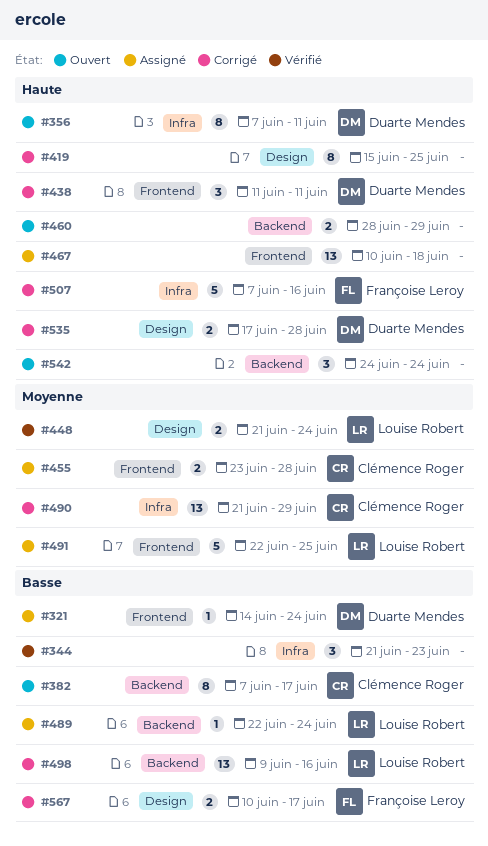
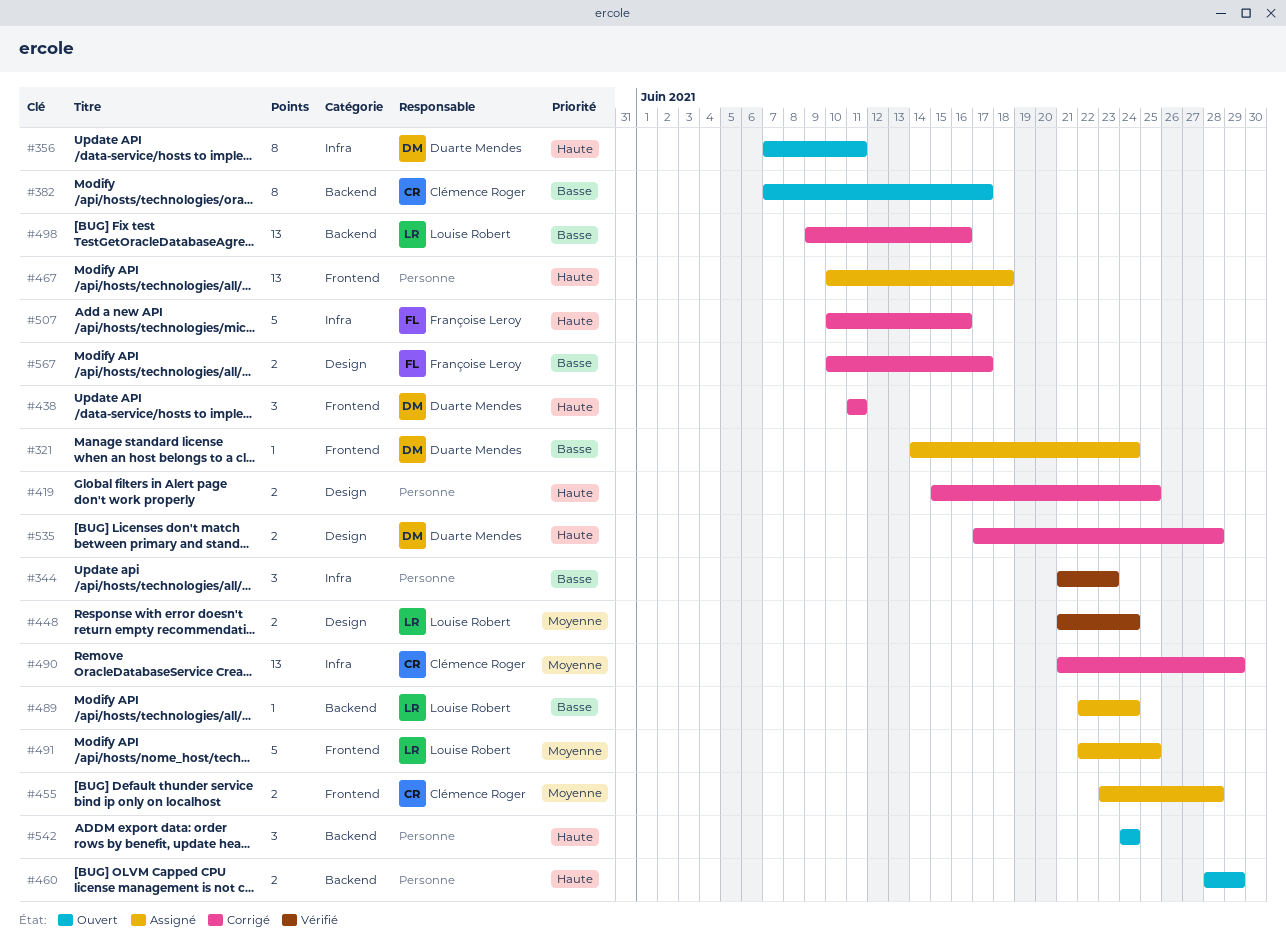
#419, estimate: 8 -> 2
#507, start: Jun 7 -> Jun 10

